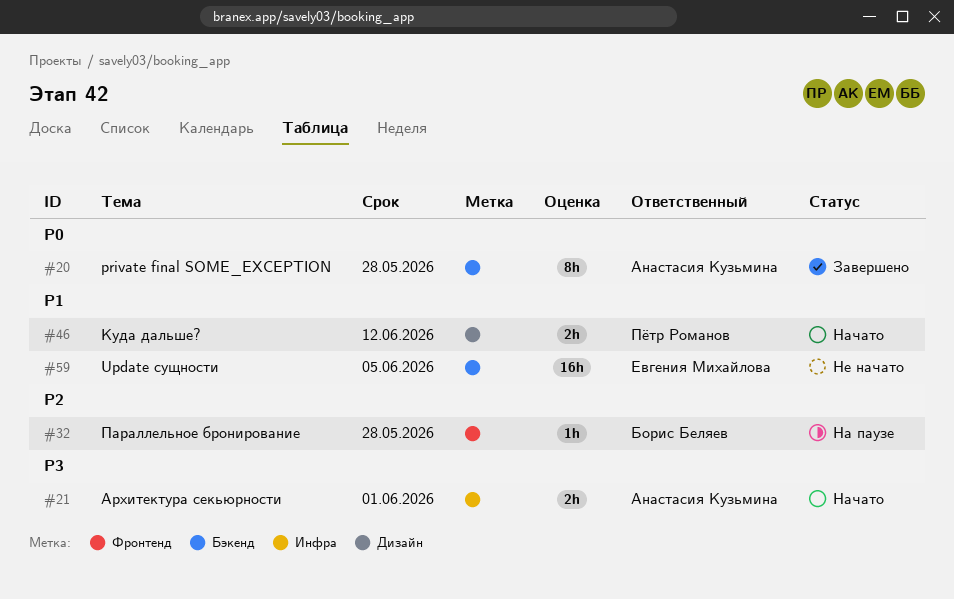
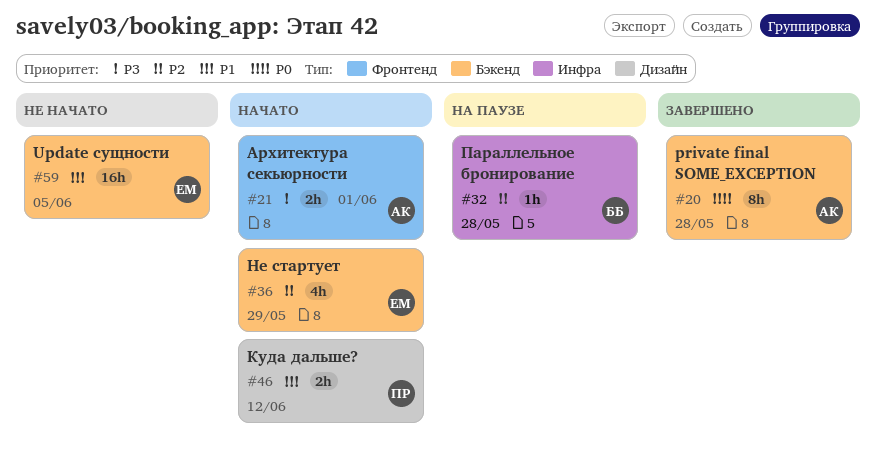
#21, label: Инфра -> Фронтенд
#32, label: Фронтенд -> Инфра
#36: none -> present

